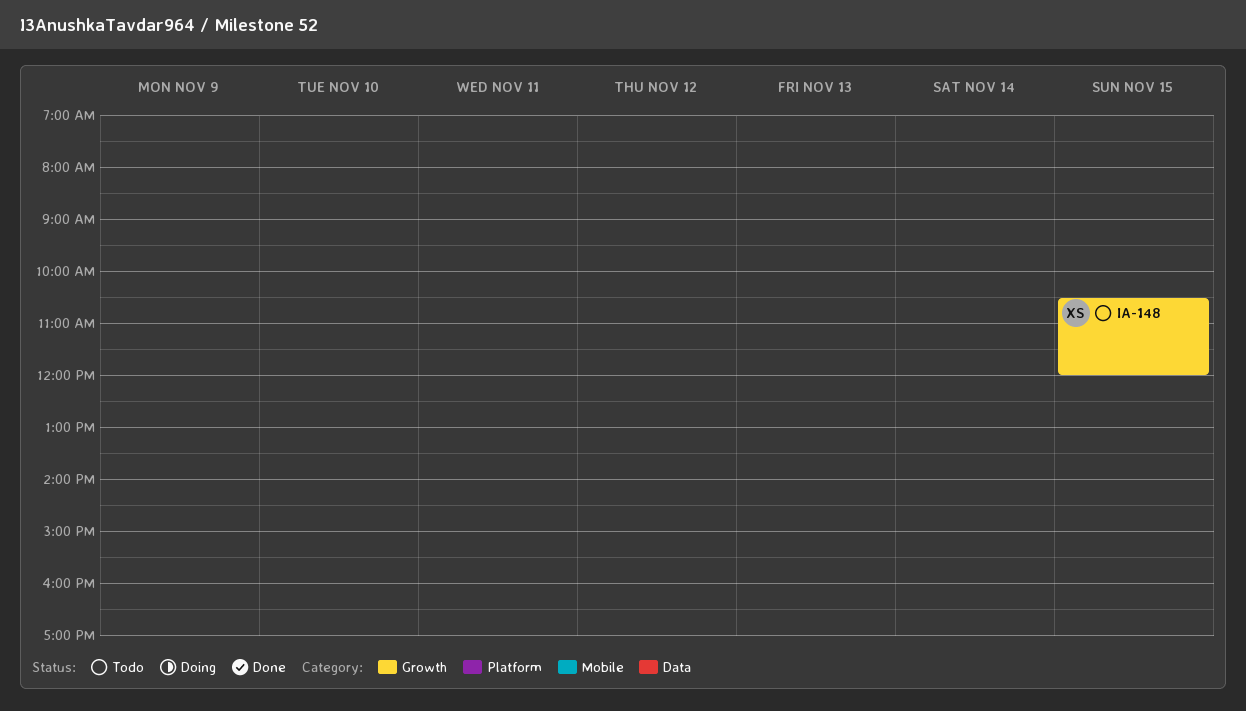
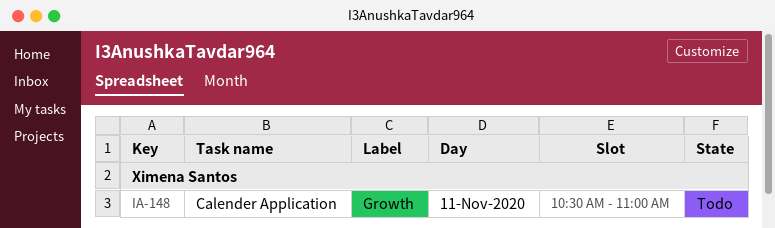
IA-148, day: Nov 15 -> Nov 11
IA-148, ends: 12:00 -> 11:00

